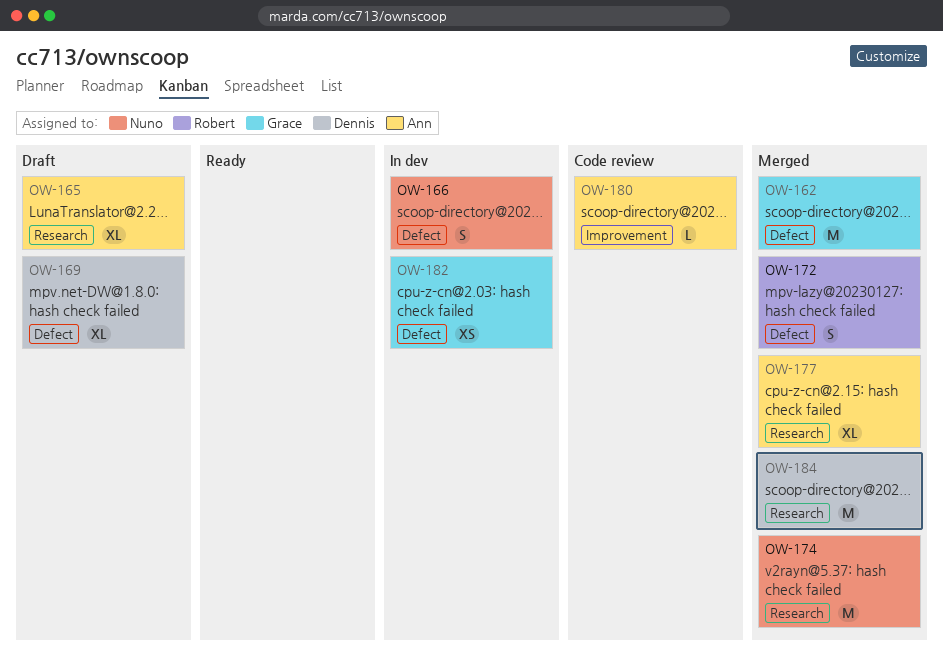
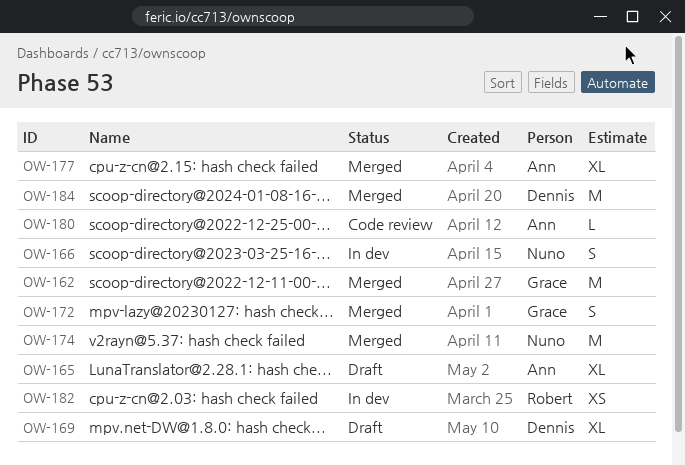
OW-172, owner: Robert -> Grace
OW-182, owner: Grace -> Robert

